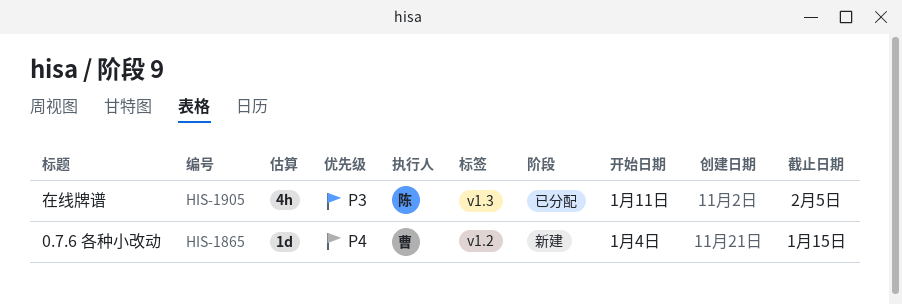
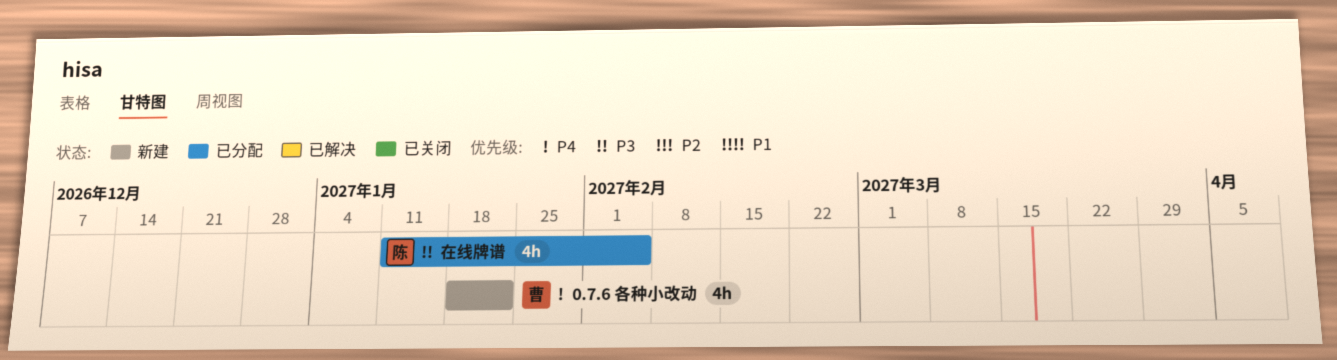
0.7.6 各种小改动, estimate: 1d -> 4h
0.7.6 各种小改动, start: Jan 4 -> Jan 18
0.7.6 各种小改动, due: Jan 15 -> Jan 22

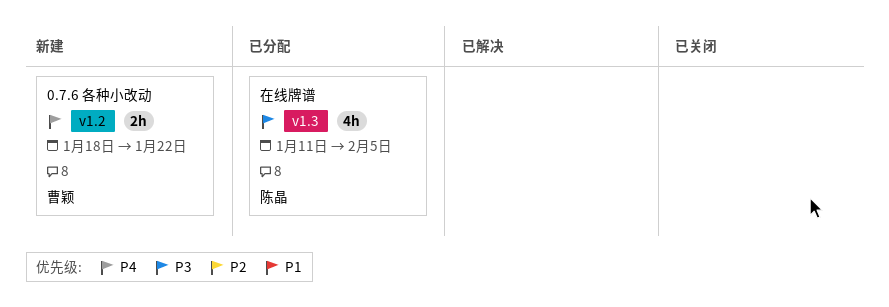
0.7.6 各种小改动, estimate: 4h -> 2h

